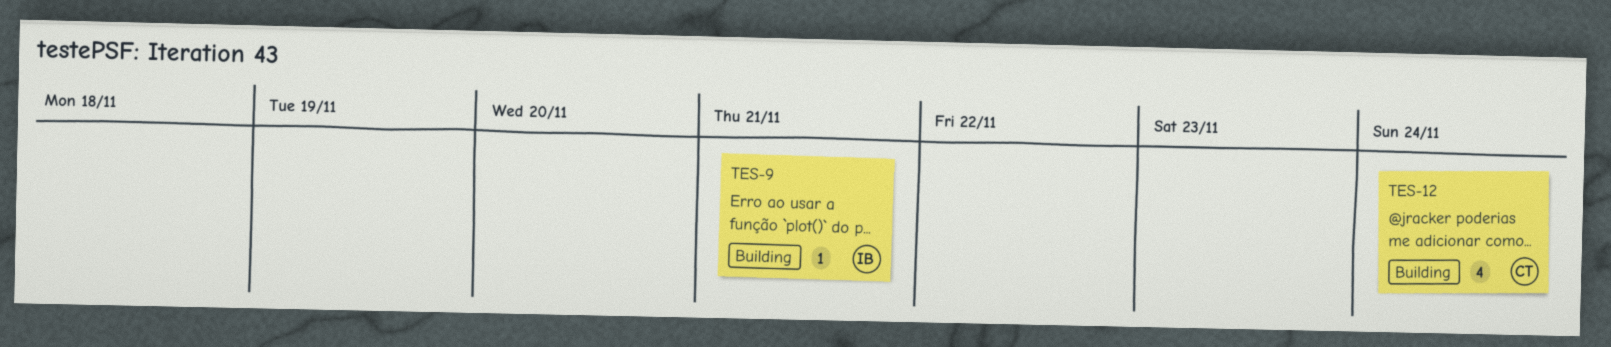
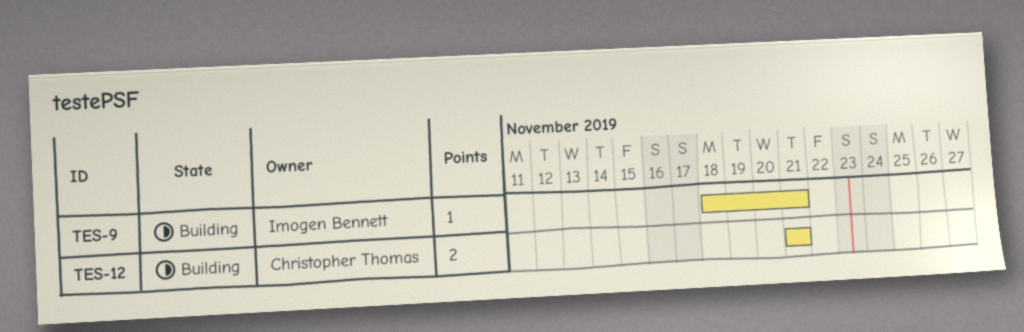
TES-12, estimate: 4 -> 2
TES-12, due: Nov 24 -> Nov 21

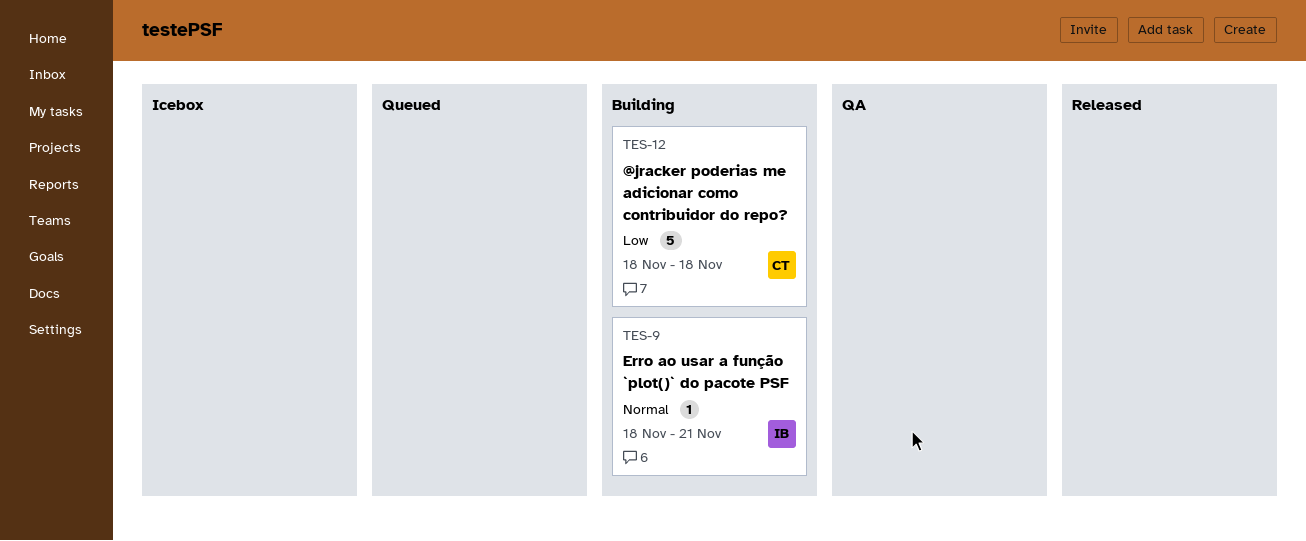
TES-12, estimate: 2 -> 5
TES-12, start: Nov 21 -> Nov 18
TES-12, due: Nov 21 -> Nov 18

